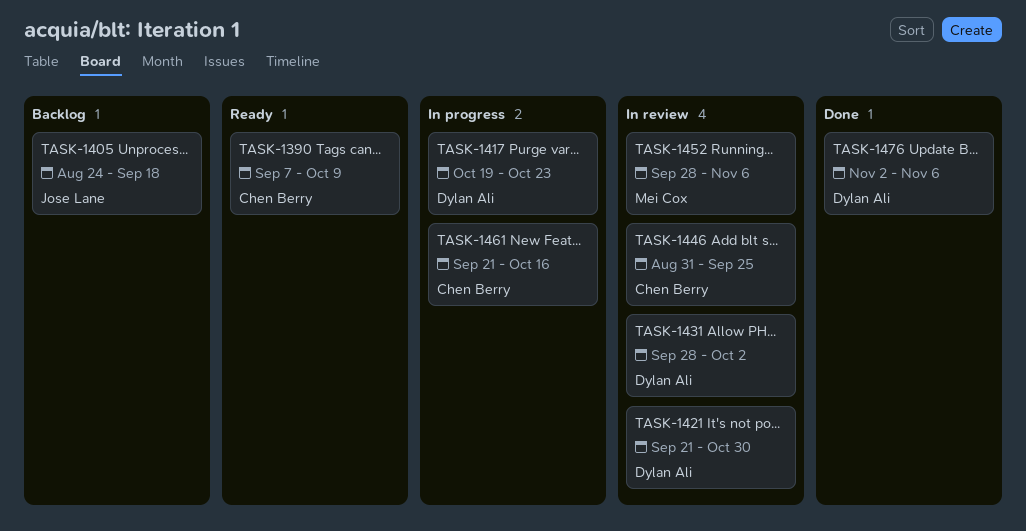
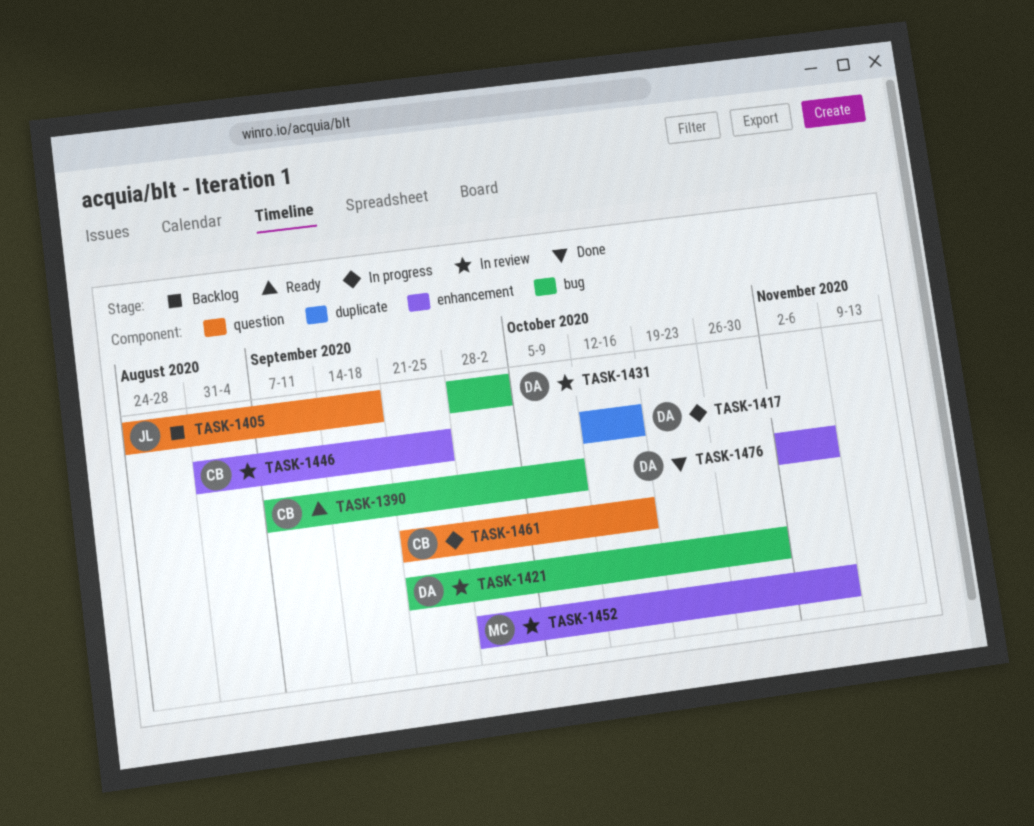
TASK-1417, start: Oct 19 -> Oct 12
TASK-1417, due: Oct 23 -> Oct 16

